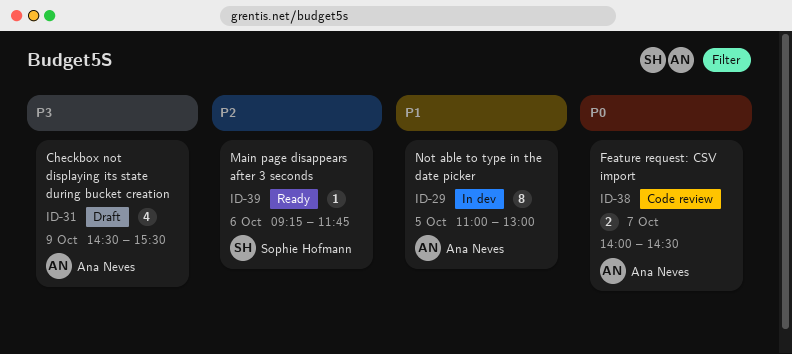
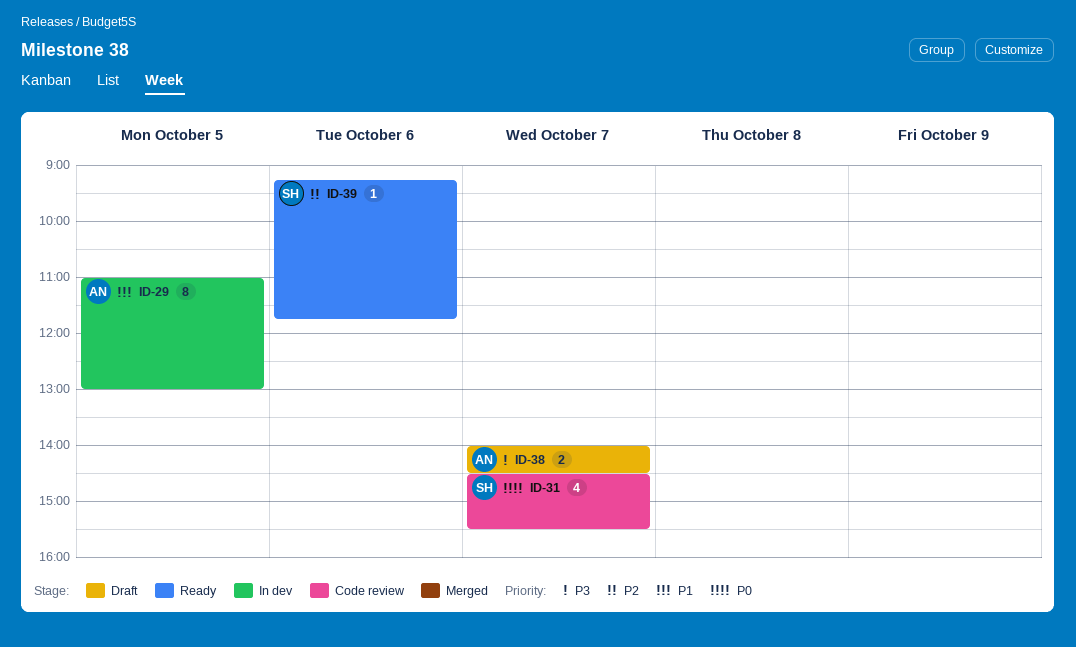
ID-31, status: Draft -> Code review
ID-31, owner: Ana Neves -> Sophie Hofmann
ID-31, priority: P3 -> P0
ID-31, day: Oct 9 -> Oct 7
ID-38, status: Code review -> Draft
ID-38, priority: P0 -> P3

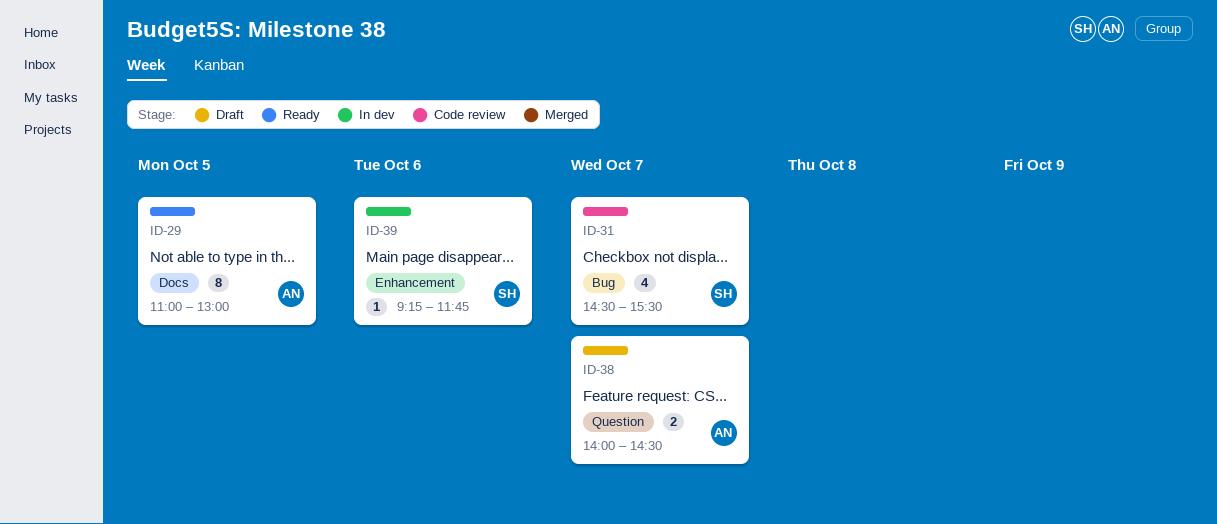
ID-29, status: In dev -> Ready
ID-39, status: Ready -> In dev

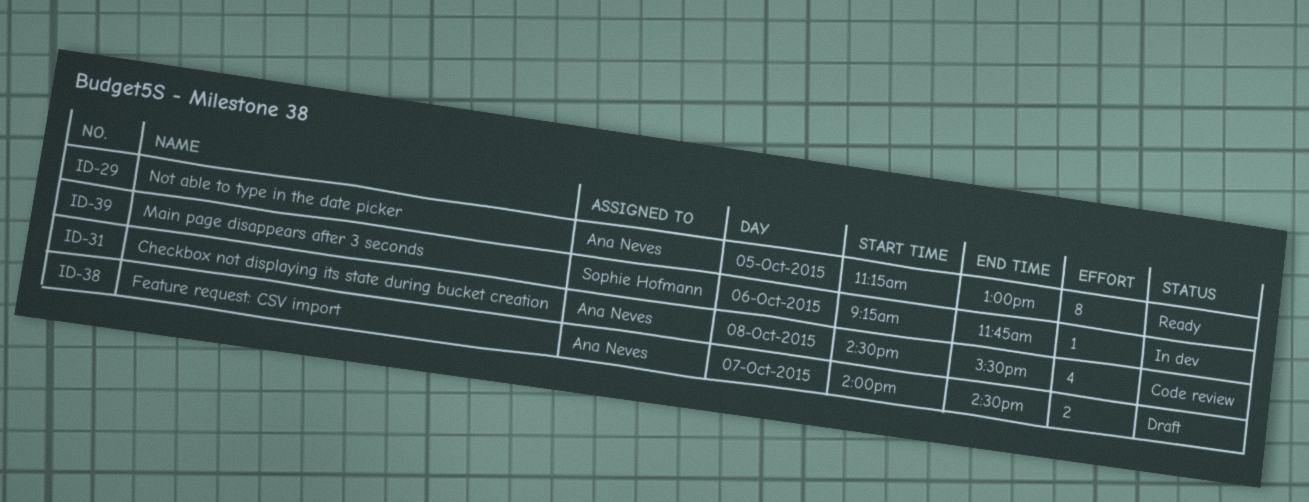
ID-29, begins: 11:00 -> 11:15
ID-31, owner: Sophie Hofmann -> Ana Neves
ID-31, day: Oct 7 -> Oct 8

